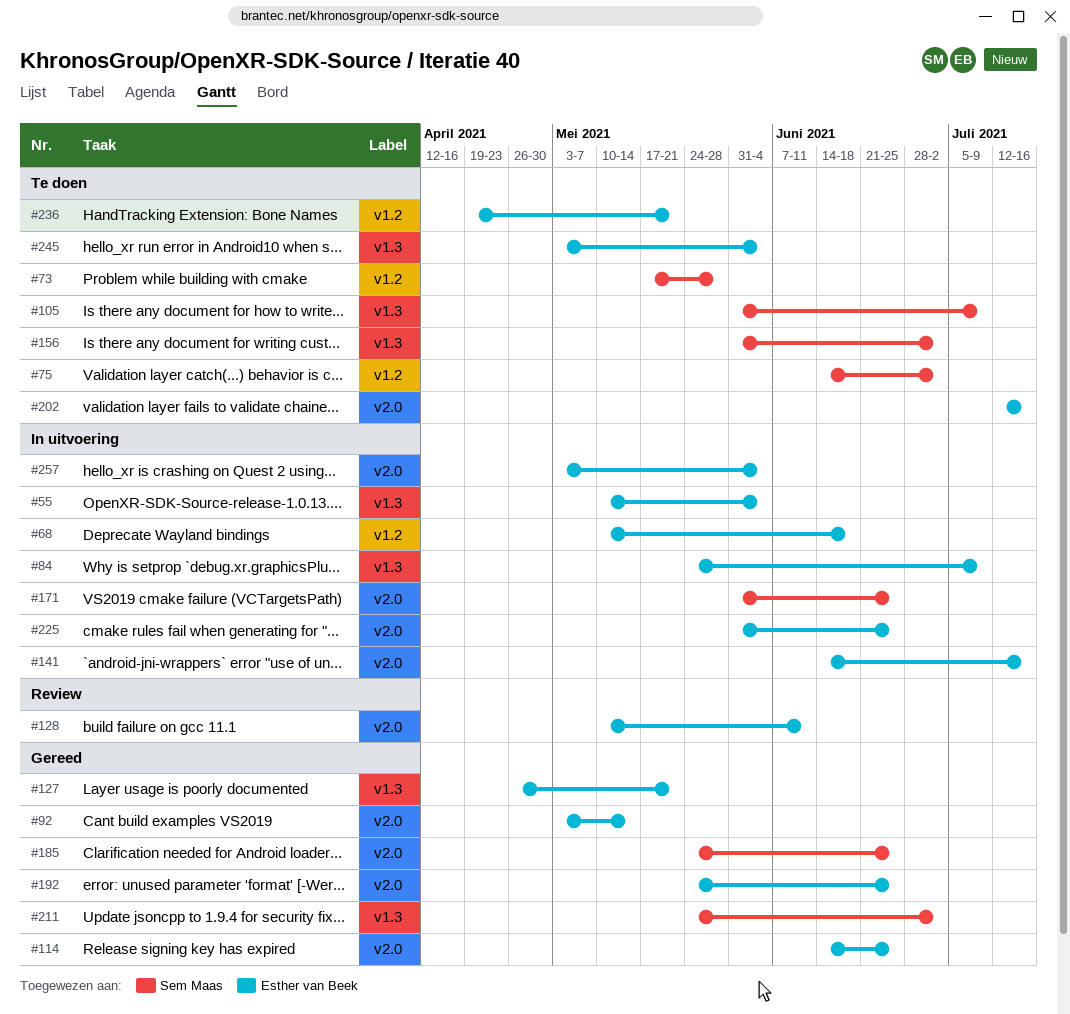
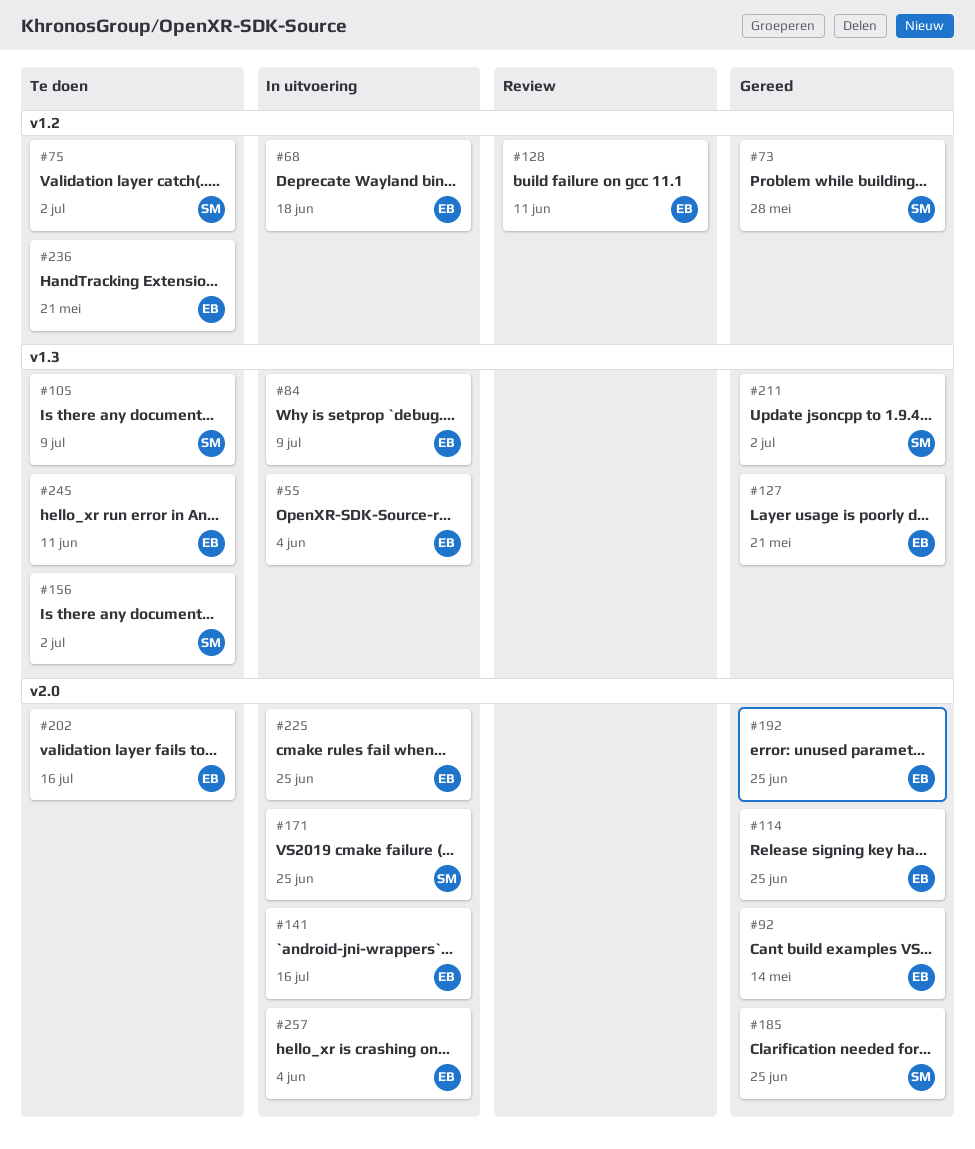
#73, status: Te doen -> Gereed
#128, label: v2.0 -> v1.2
#245, due: Jun 4 -> Jun 11

